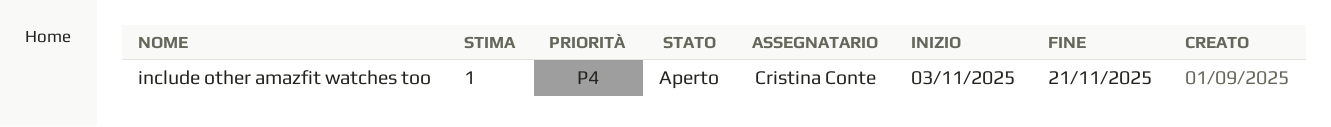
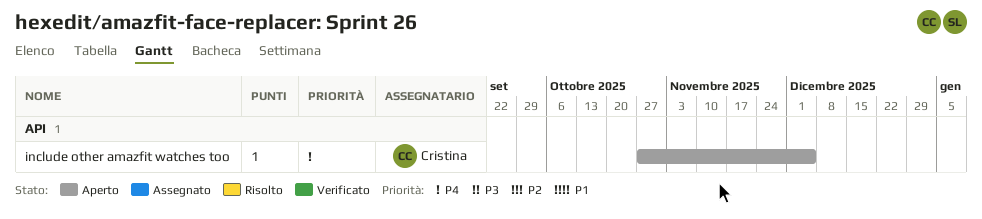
include other amazfit watches too, start: Nov 3 -> Oct 27
include other amazfit watches too, due: Nov 21 -> Dec 5

